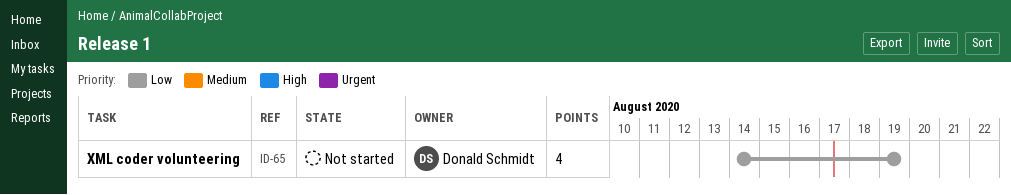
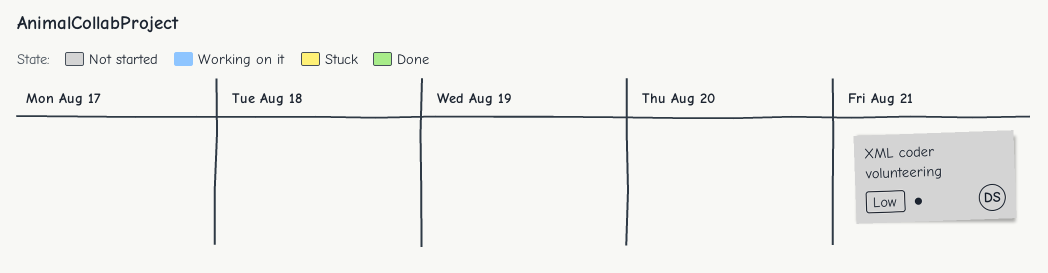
XML coder volunteering, estimate: 4 -> 1
XML coder volunteering, due: Aug 19 -> Aug 21

